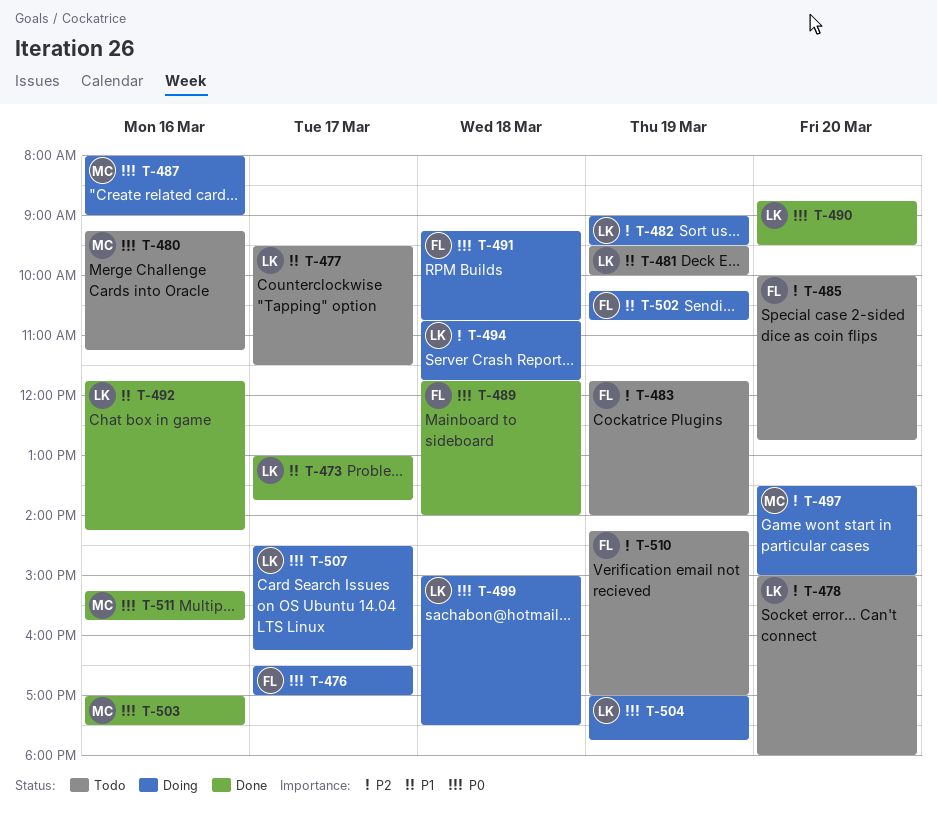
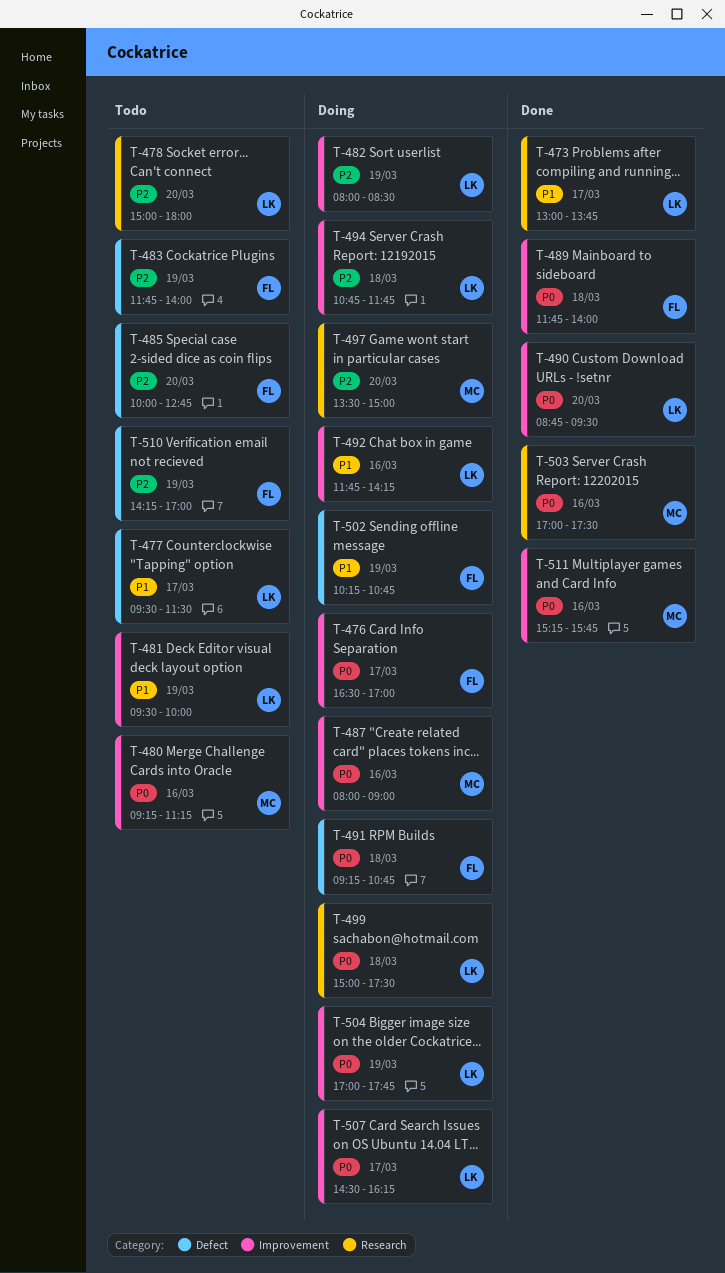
T-482, begins: 09:00 -> 08:00
T-482, ends: 09:30 -> 08:30
T-492, status: Done -> Doing

